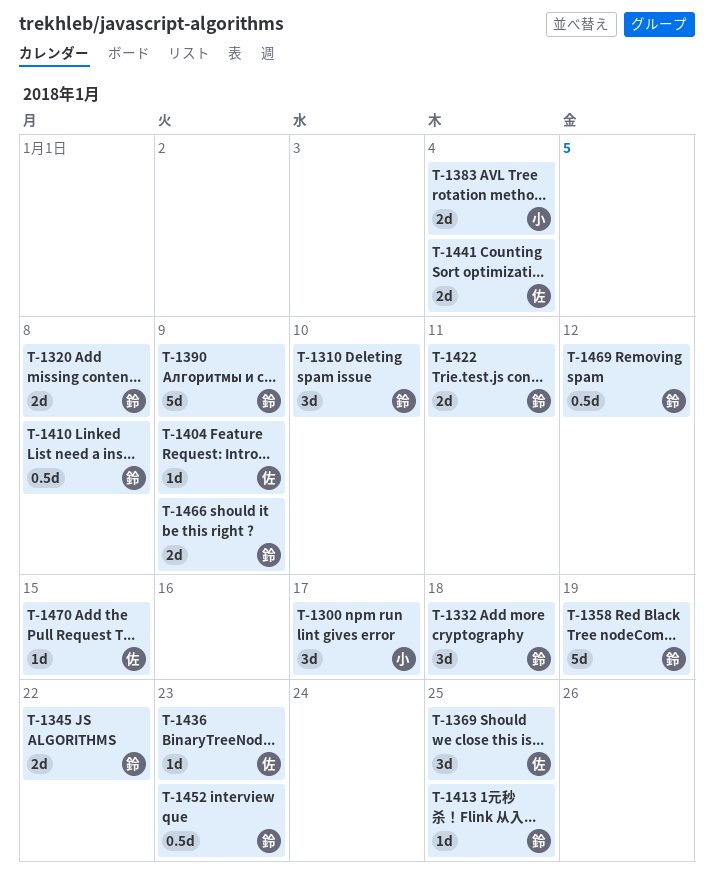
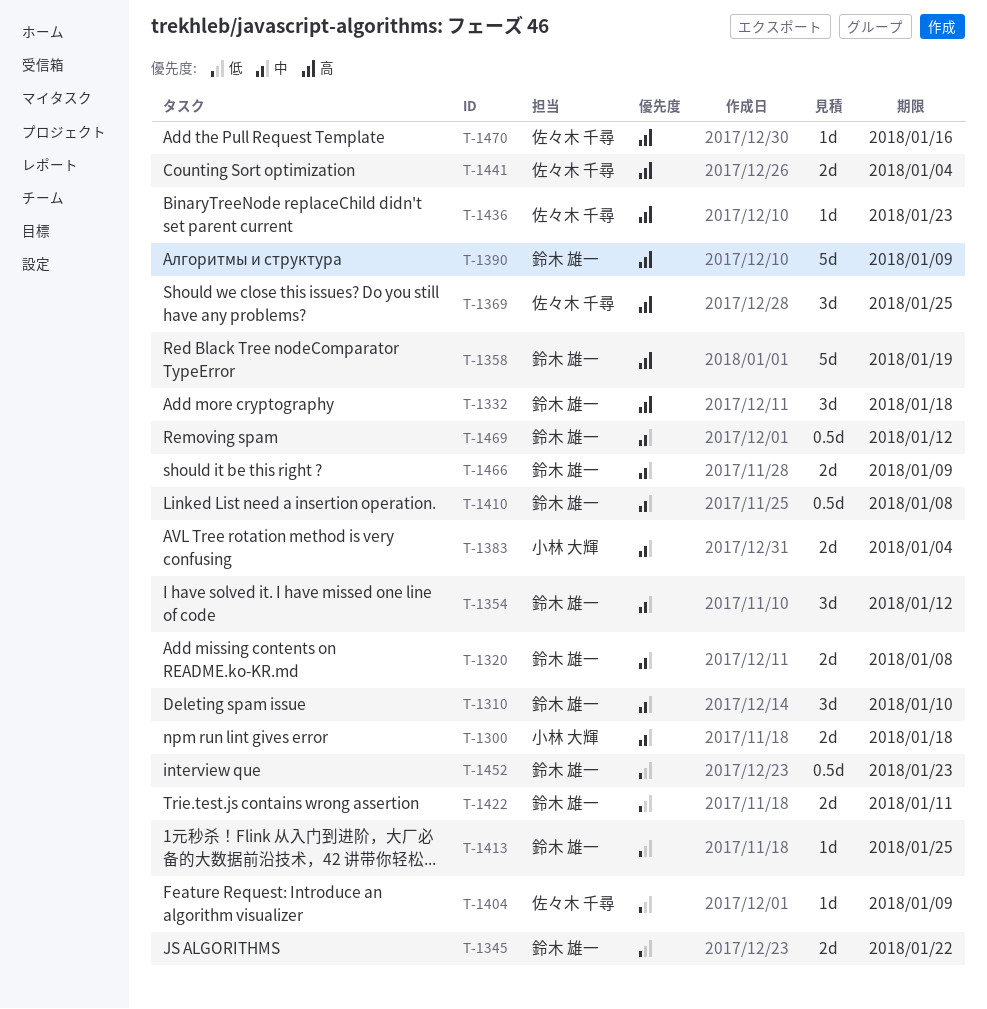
T-1300, estimate: 3d -> 2d
T-1300, due: Jan 17 -> Jan 18
T-1354: none -> present
T-1470, due: Jan 15 -> Jan 16

